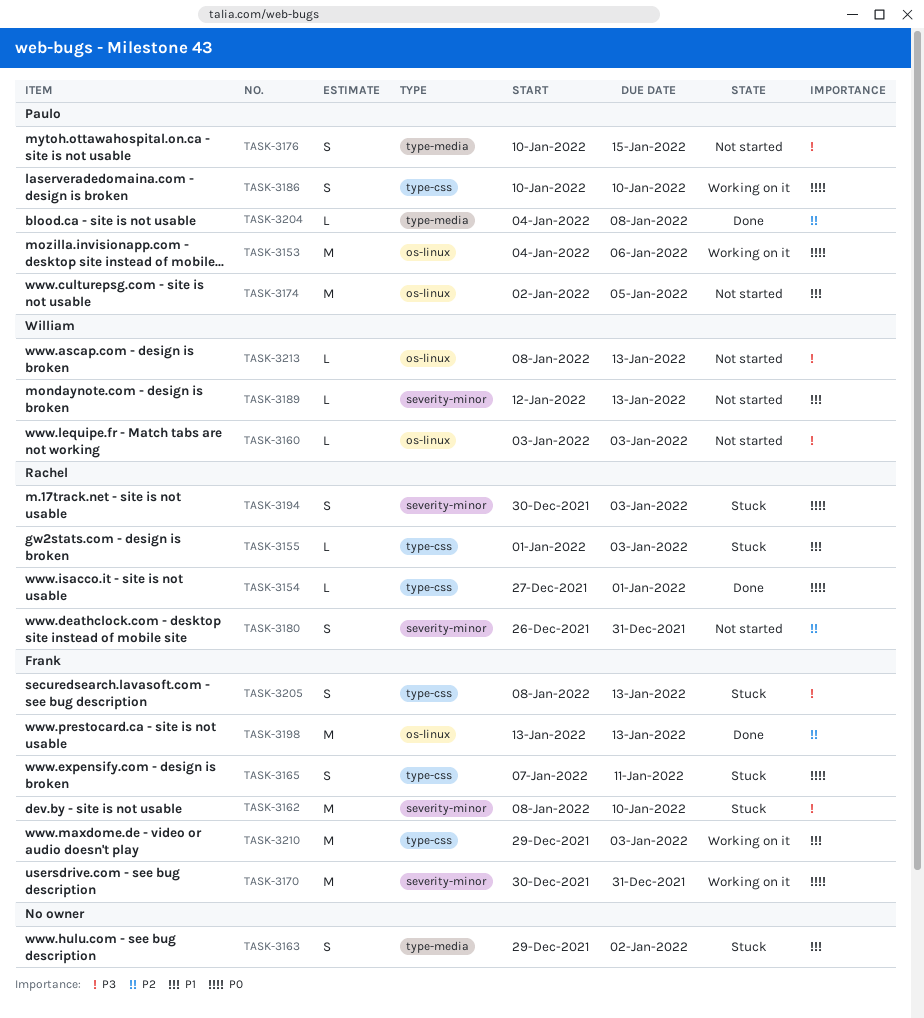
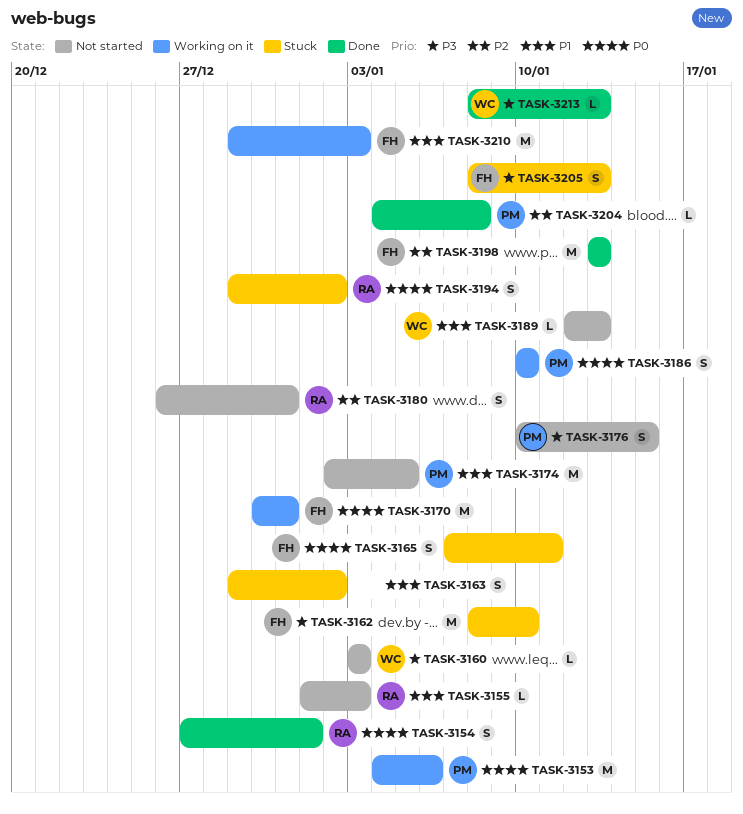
TASK-3154, estimate: L -> S
TASK-3155, status: Stuck -> Not started
TASK-3194, start: Dec 30 -> Dec 29
TASK-3194, due: Jan 3 -> Jan 2
TASK-3213, status: Not started -> Done

